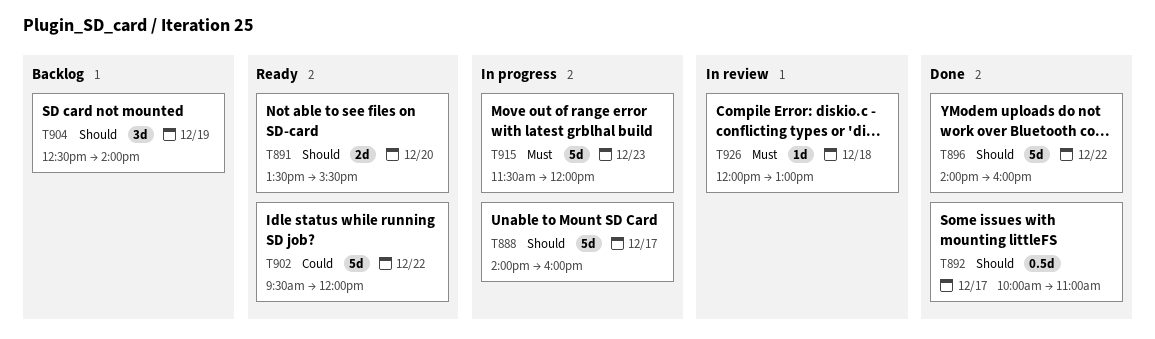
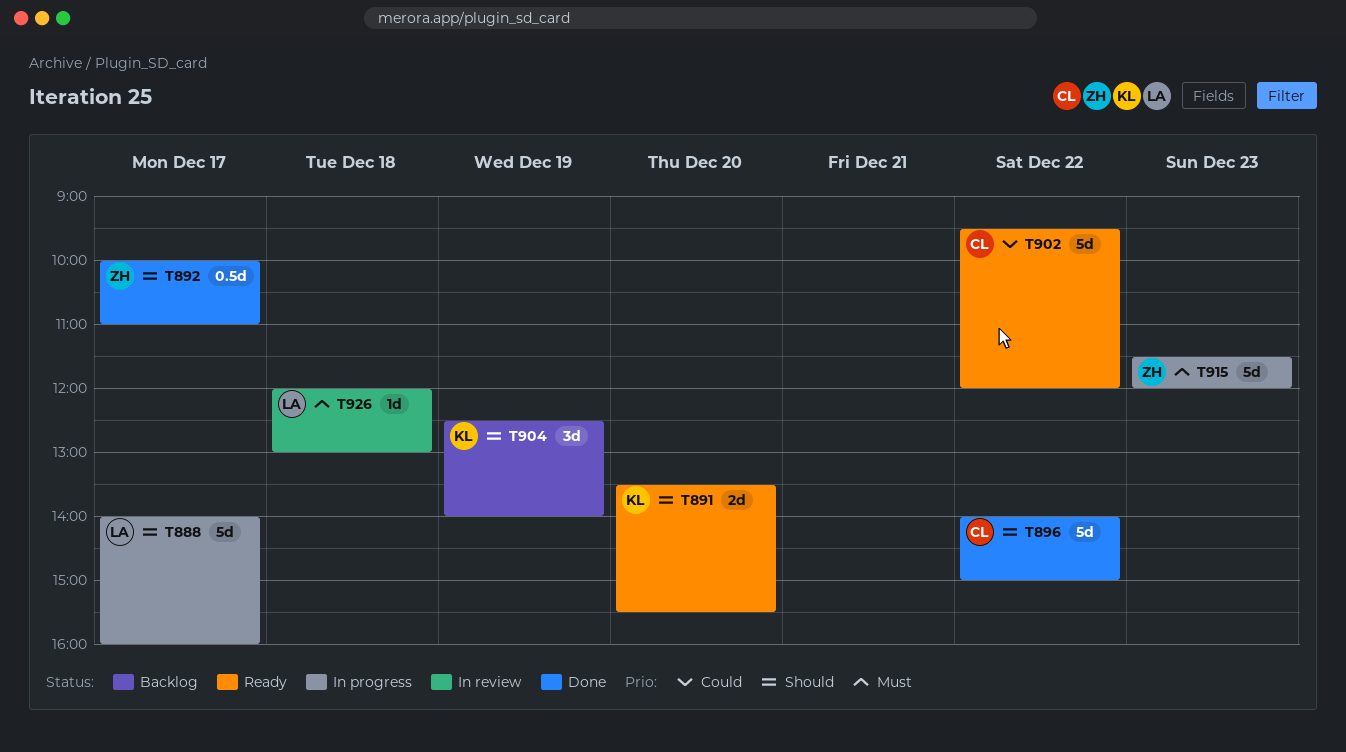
T896, ends: 16:00 -> 15:00

